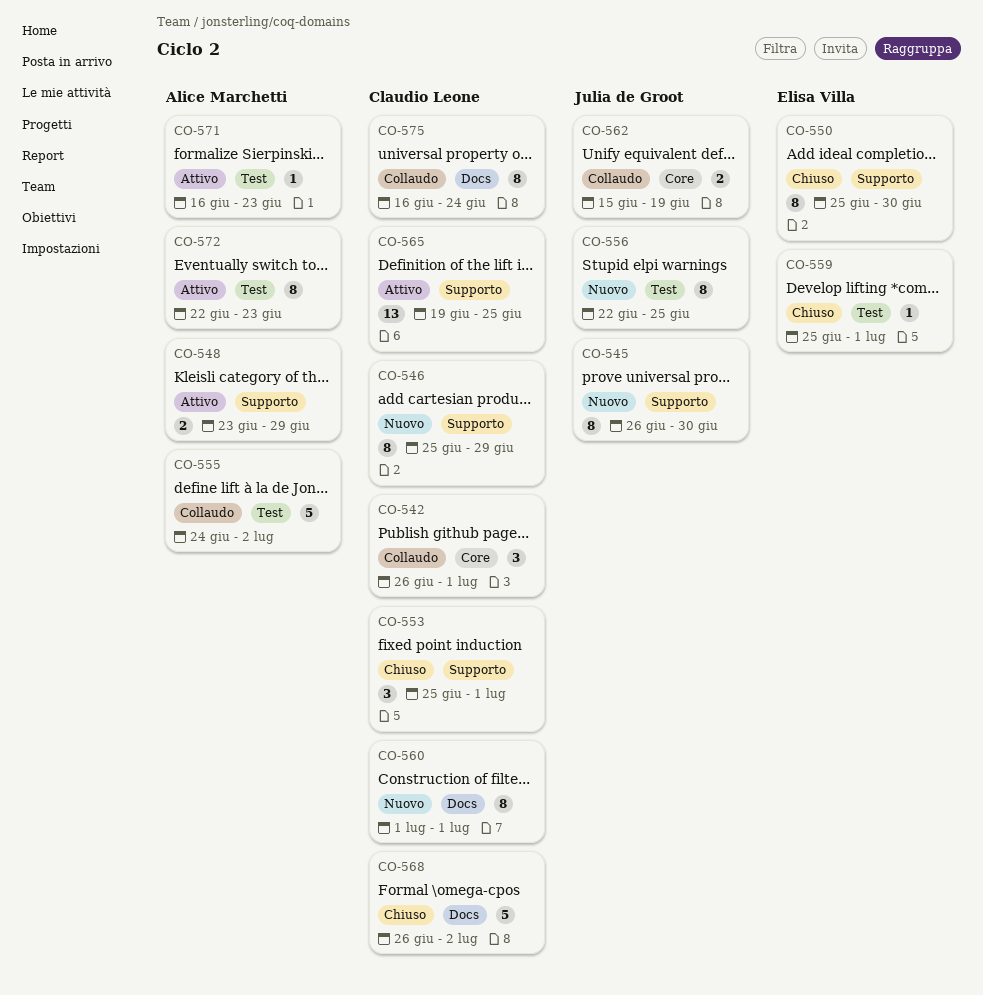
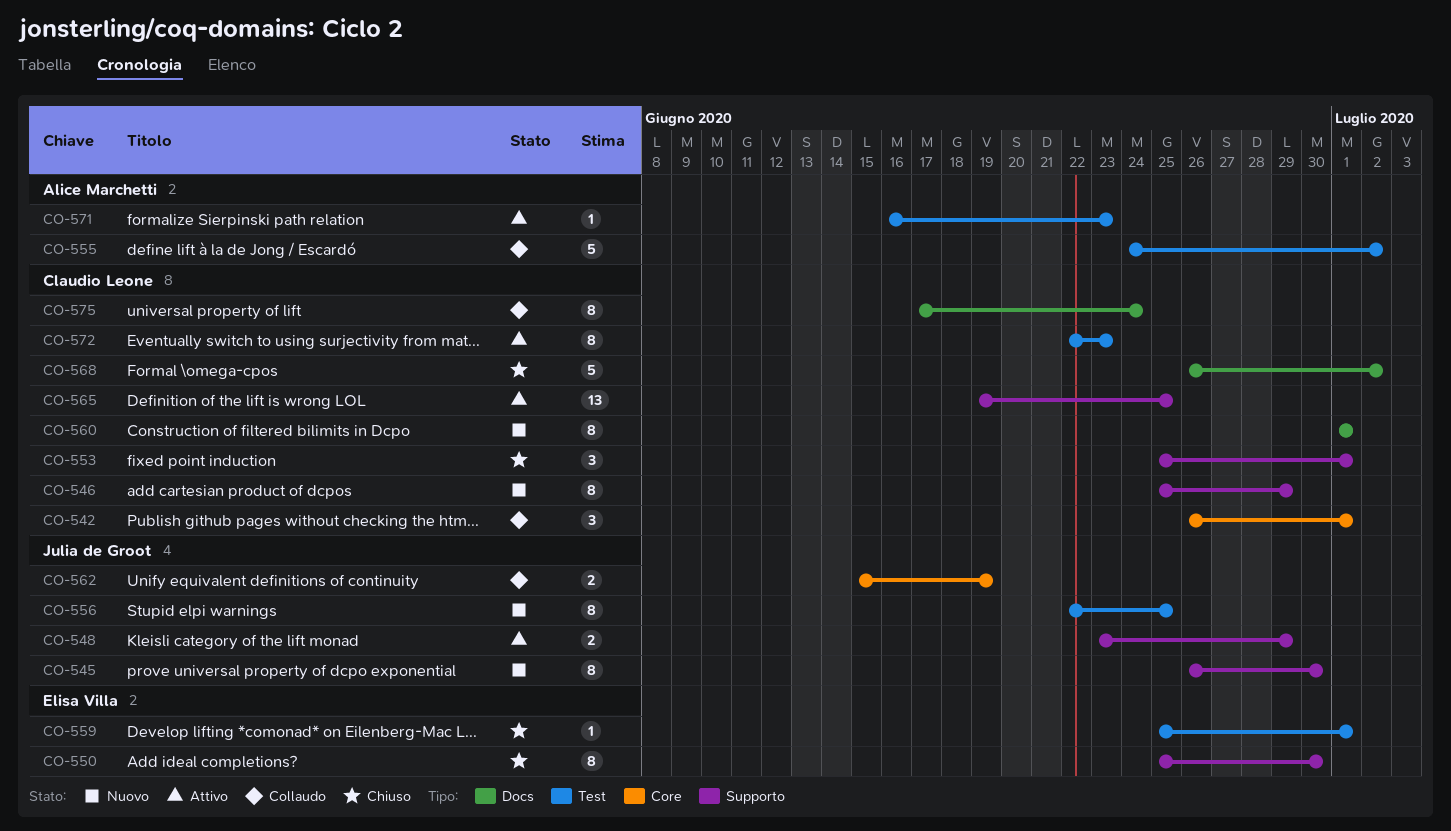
CO-548, owner: Alice Marchetti -> Julia de Groot
CO-572, owner: Alice Marchetti -> Claudio Leone
CO-575, start: Jun 16 -> Jun 17

